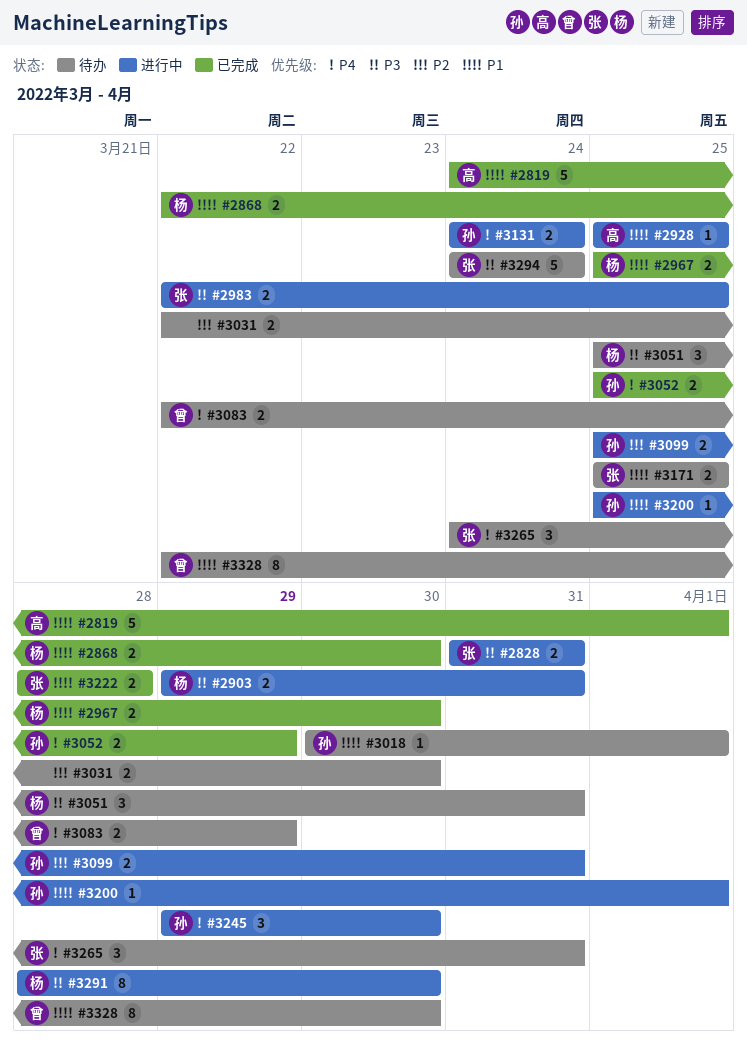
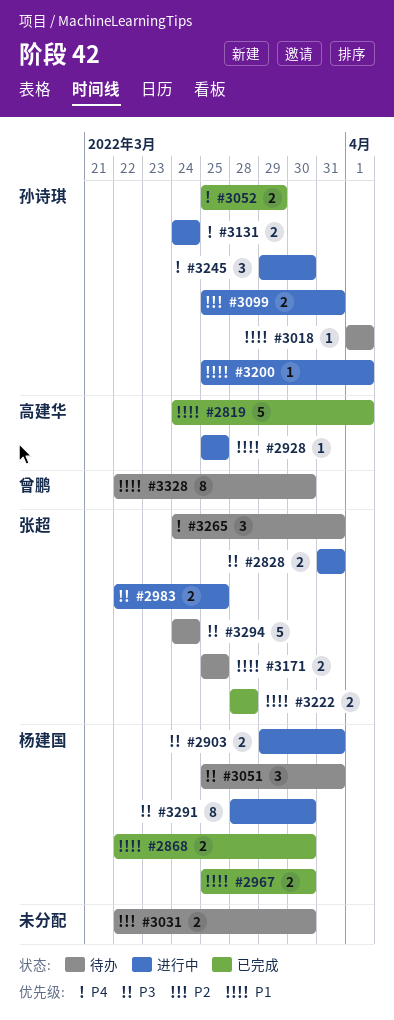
#3018, start: Mar 30 -> Apr 1
#3083: present -> none

